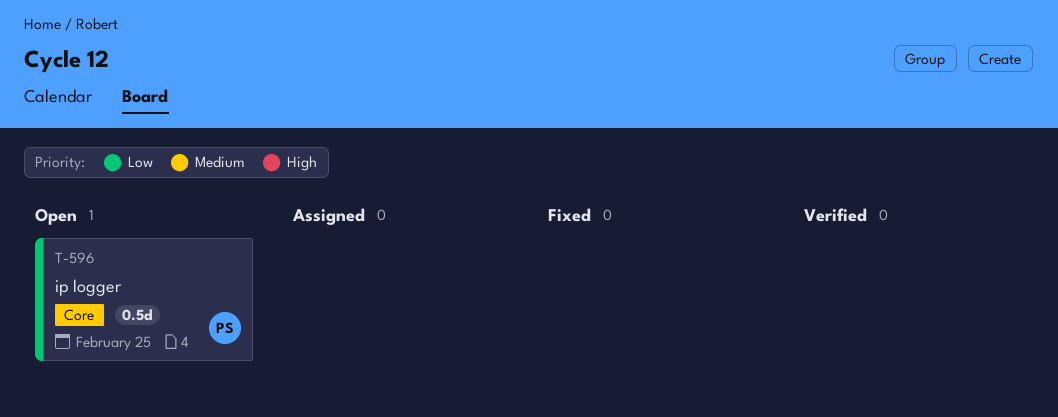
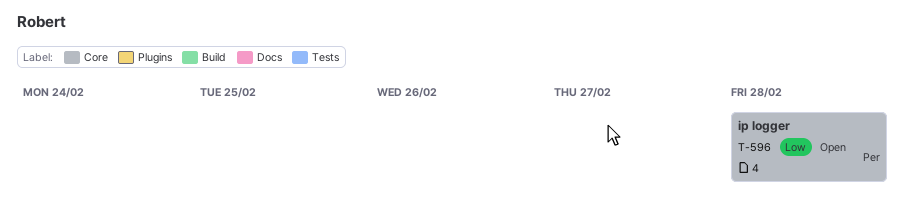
T-596, due: Feb 25 -> Feb 28

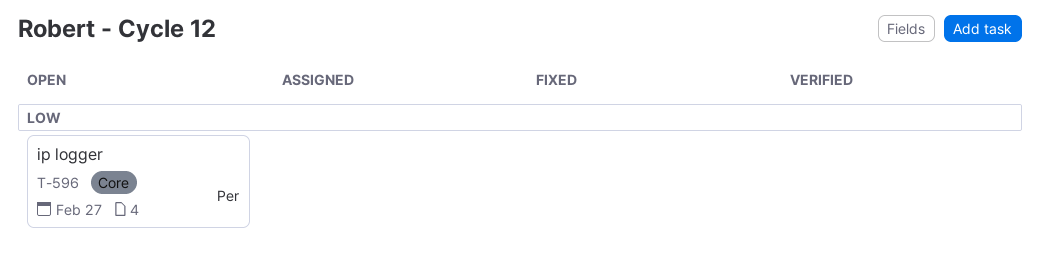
T-596, due: Feb 28 -> Feb 27

